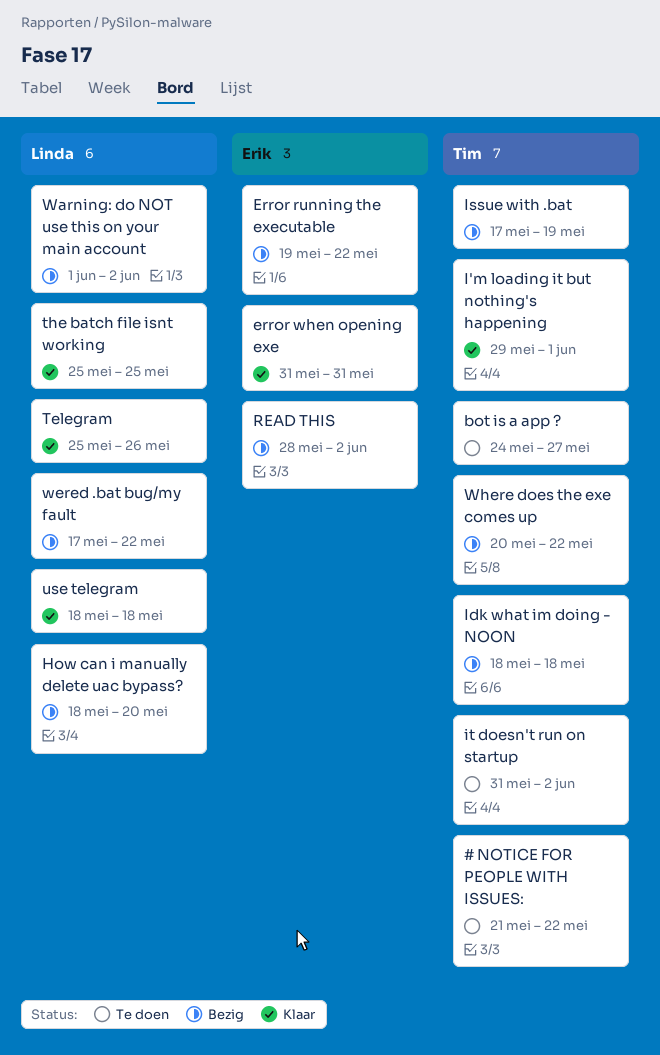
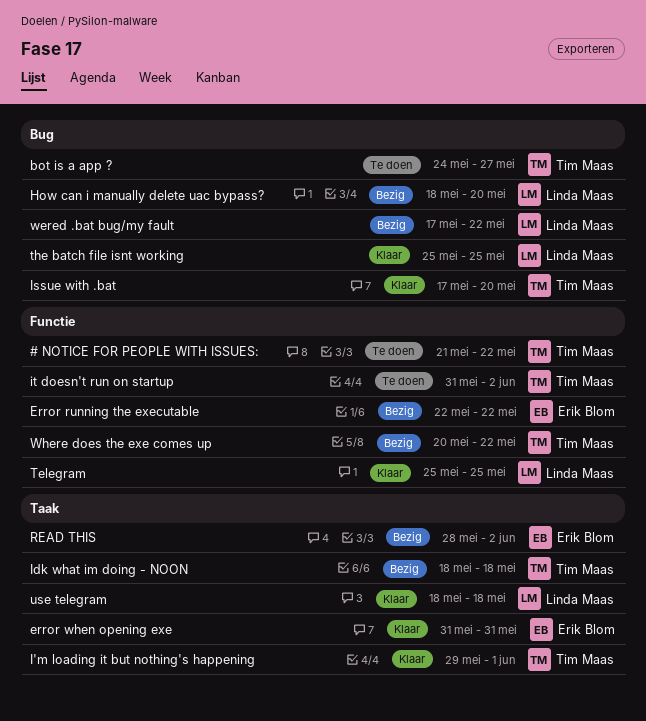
Error running the executable, start: May 19 -> May 22
Issue with .bat, status: Bezig -> Klaar
Issue with .bat, due: May 19 -> May 20
Telegram, due: May 26 -> May 25
Warning: do NOT use this on your main account: present -> none

